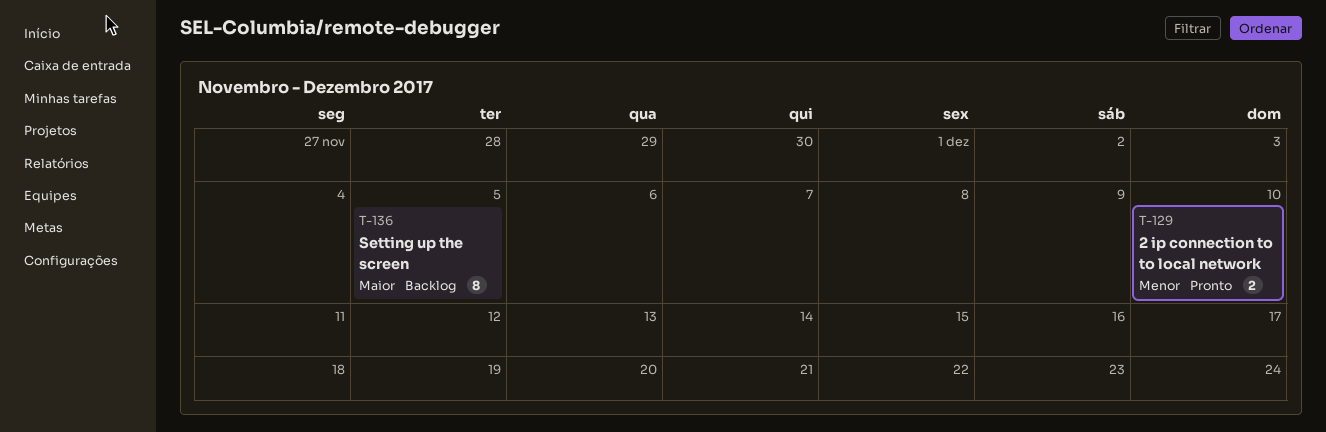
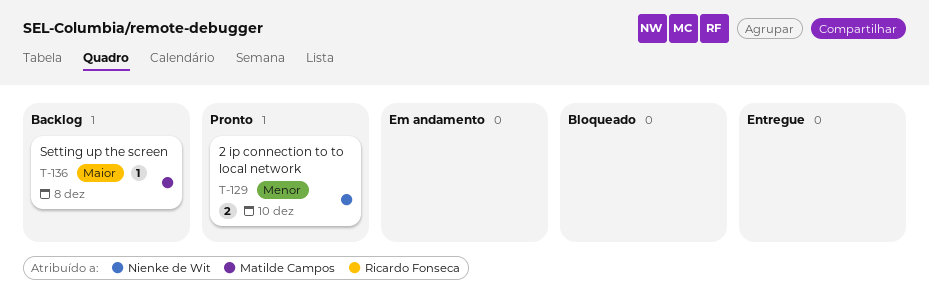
T-136, estimate: 8 -> 1
T-136, due: Dec 5 -> Dec 8

